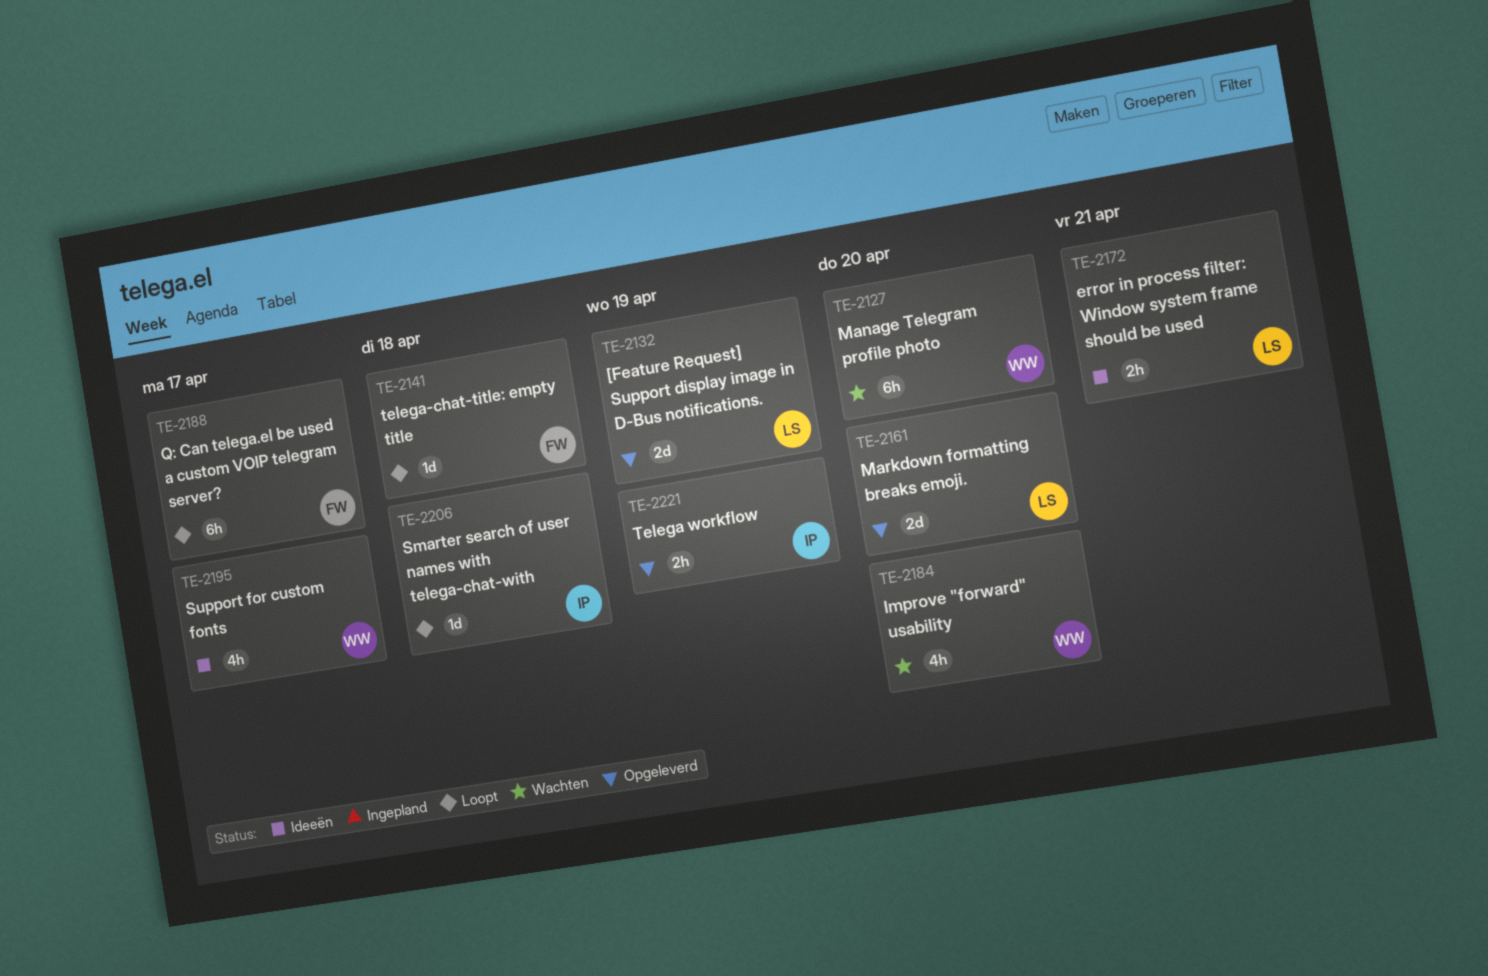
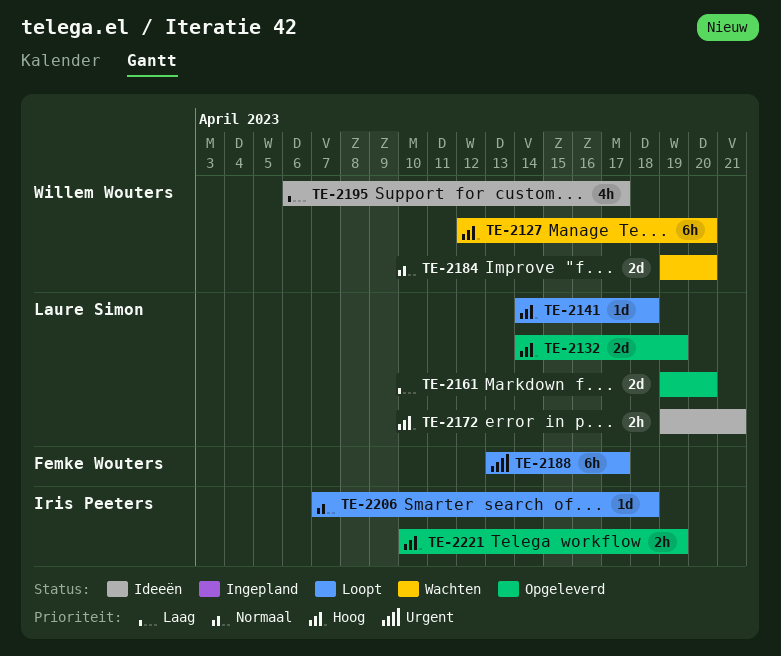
TE-2141, owner: Femke Wouters -> Laure Simon
TE-2184, estimate: 4h -> 2d

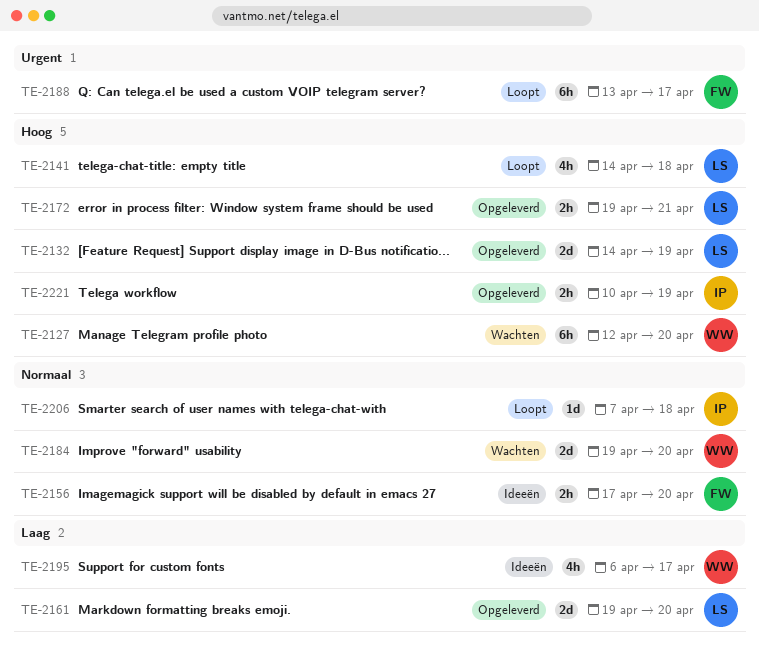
TE-2141, estimate: 1d -> 4h
TE-2156: none -> present
TE-2172, status: Ideeën -> Opgeleverd

